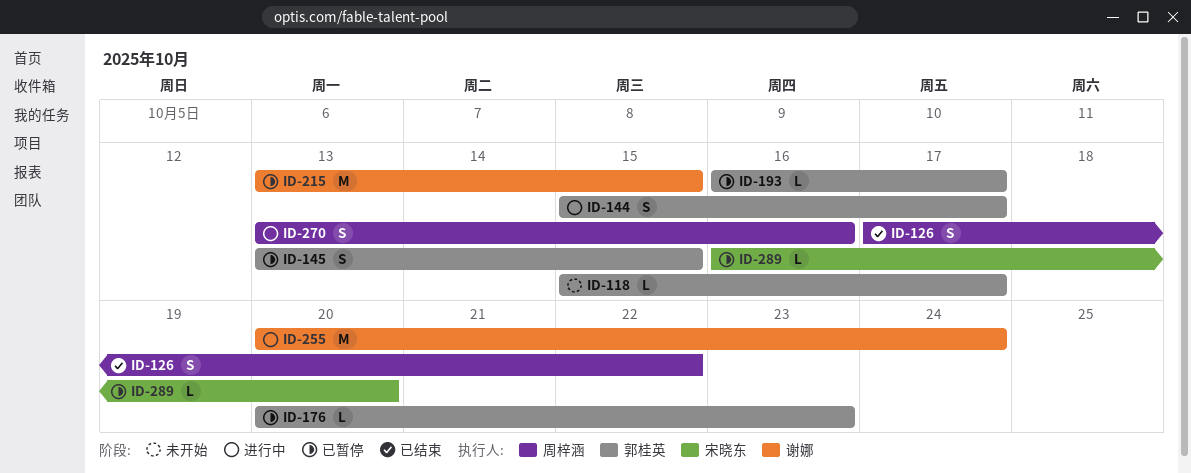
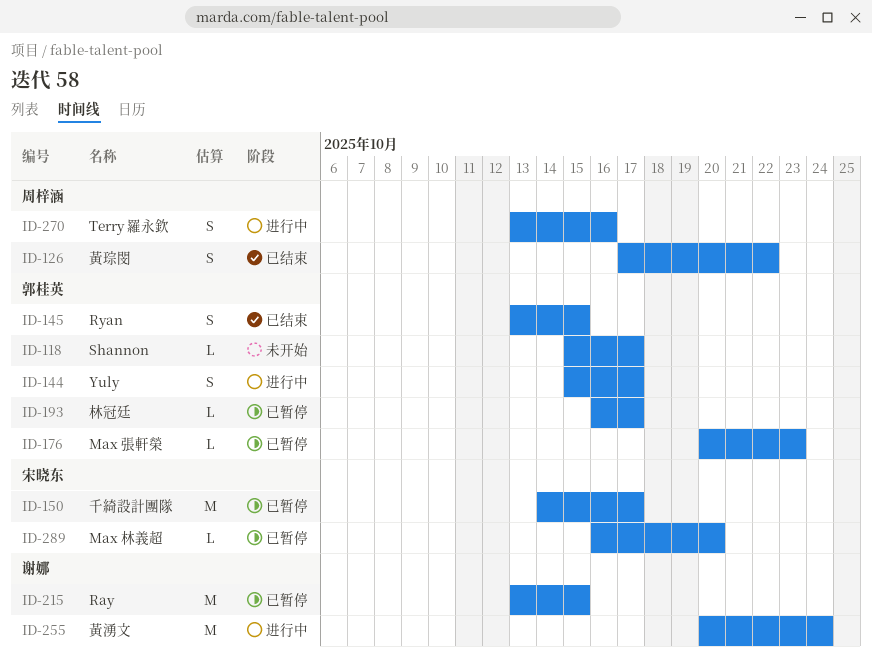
ID-145, status: 已暂停 -> 已结束
ID-150: none -> present

